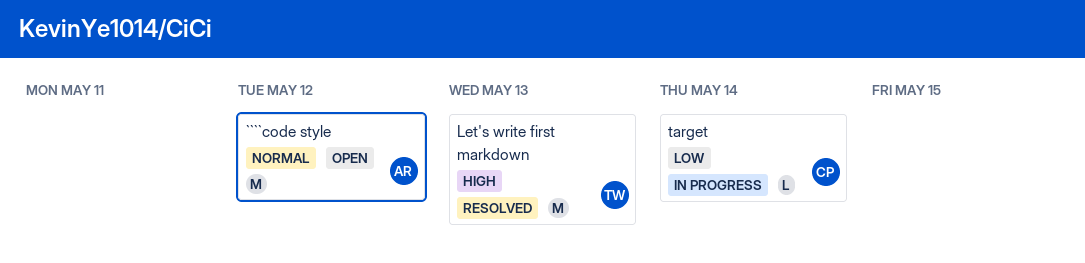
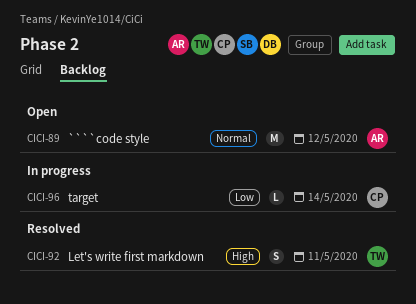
Let's write first markdown, estimate: M -> S
Let's write first markdown, due: May 13 -> May 11

